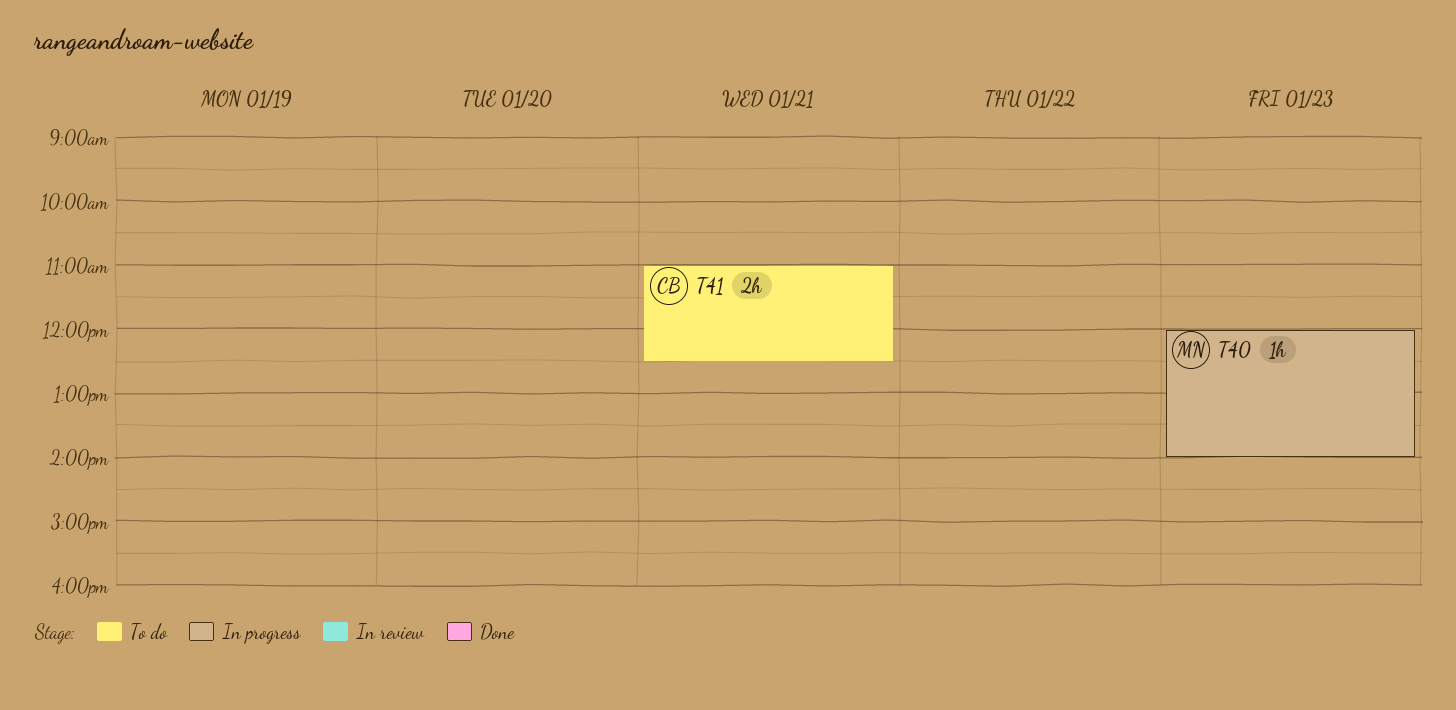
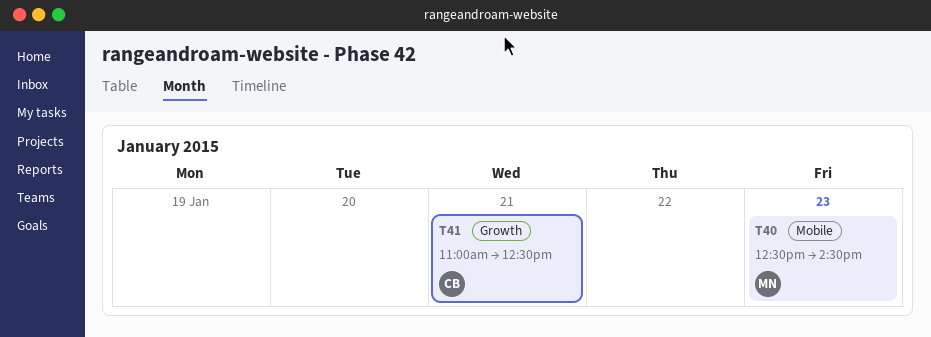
T40, begins: 12:00 -> 12:30
T40, ends: 14:00 -> 14:30

